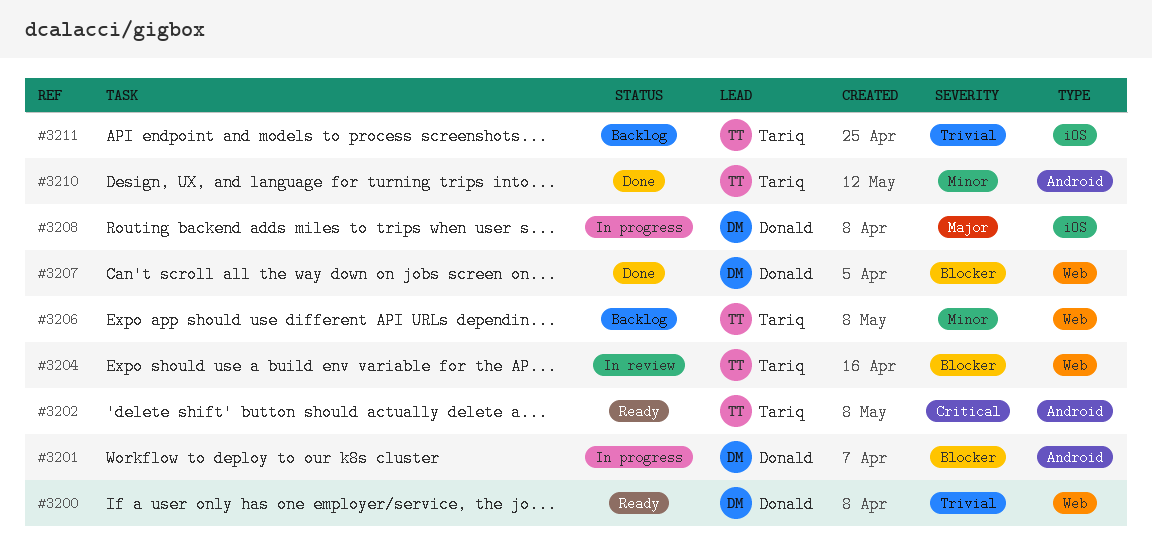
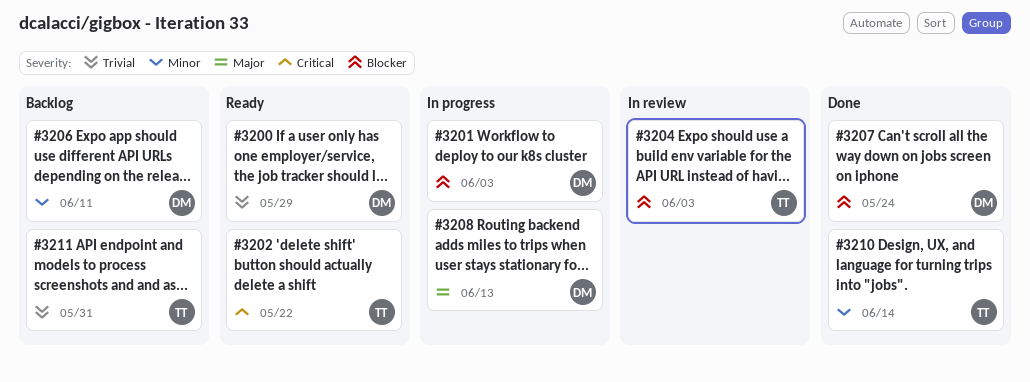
#3206, owner: Tariq -> Donald

